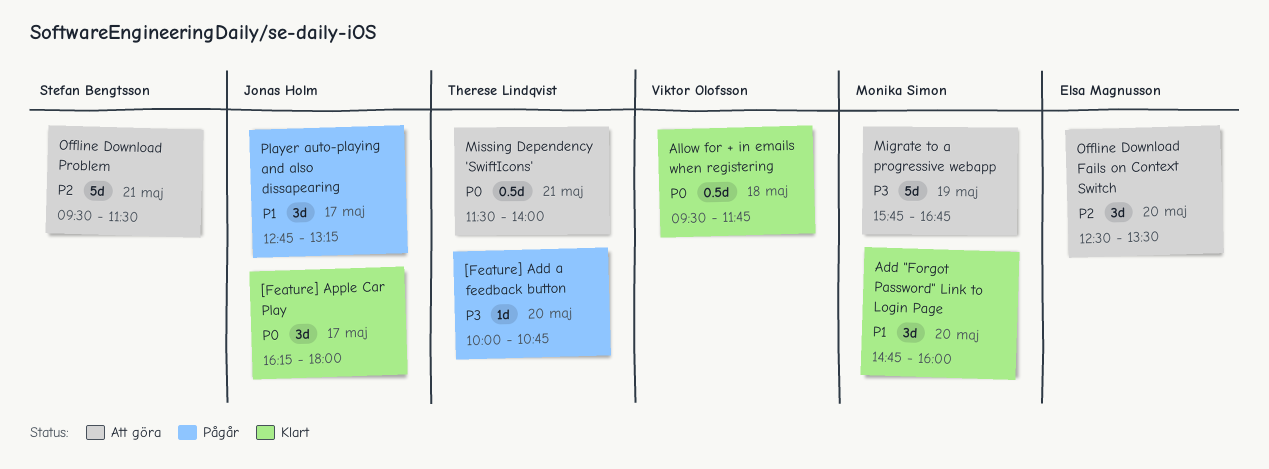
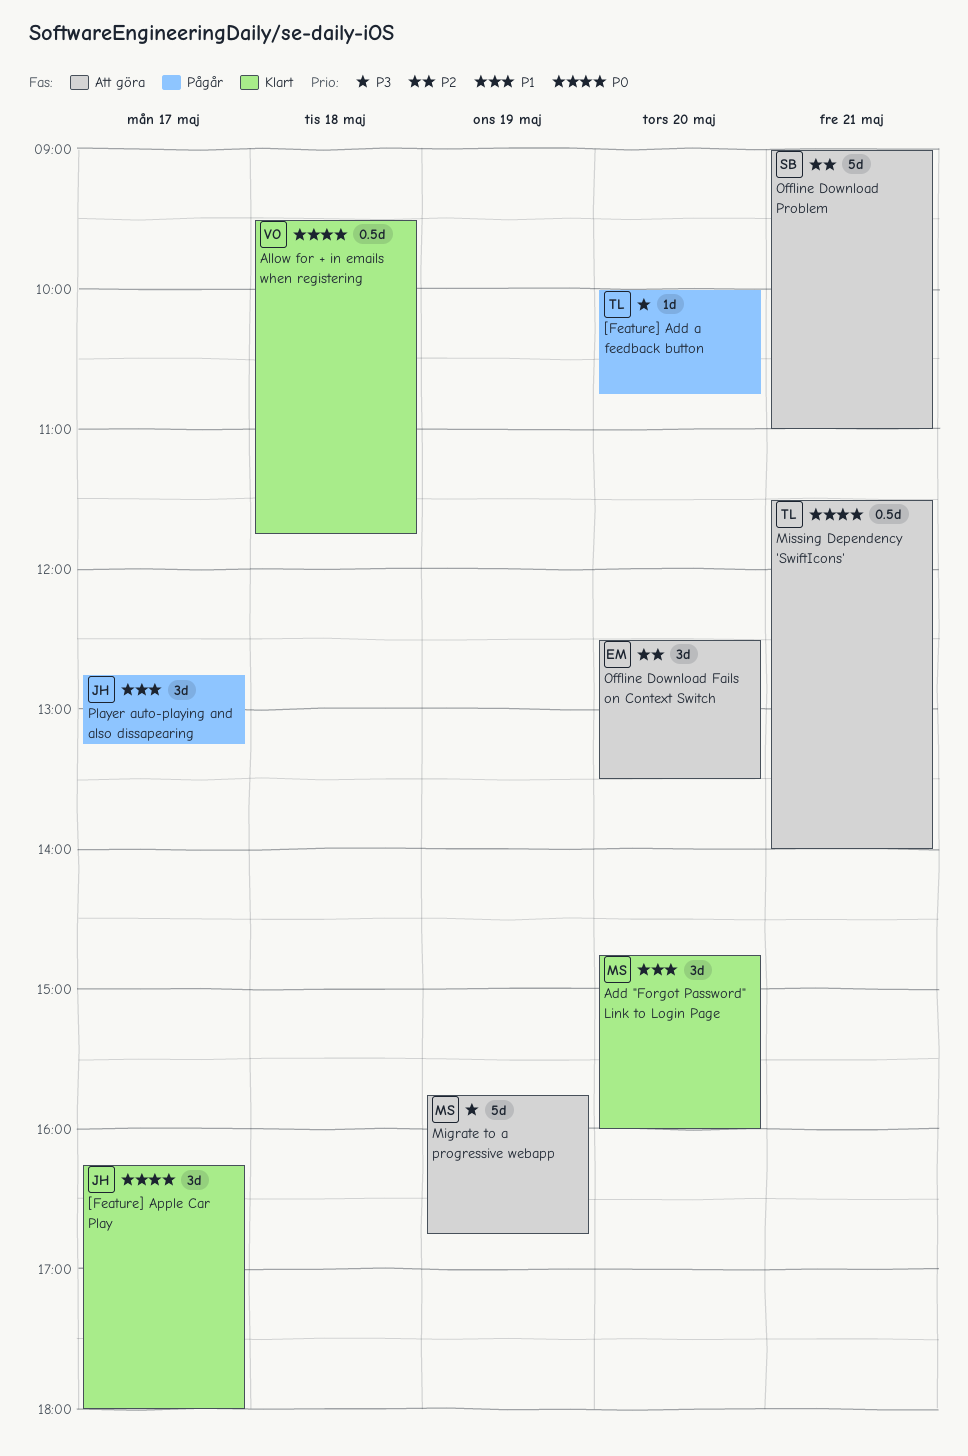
Offline Download Problem, begins: 09:30 -> 09:00
Offline Download Problem, ends: 11:30 -> 11:00

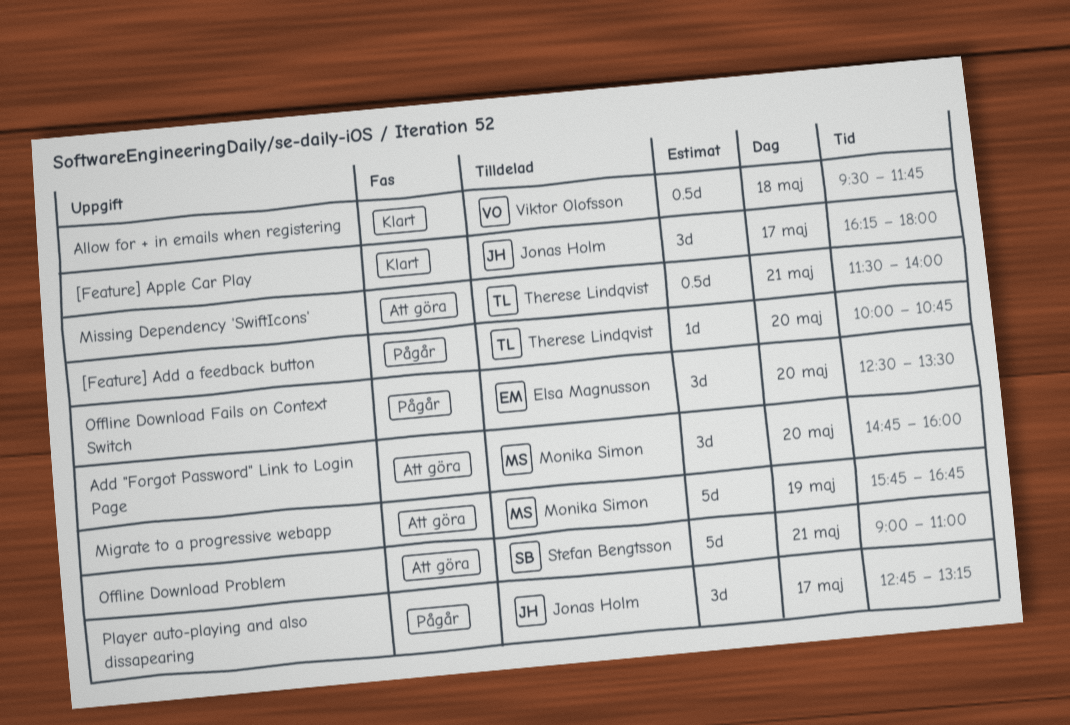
Add "Forgot Password" Link to Login Page, status: Klart -> Att göra
Offline Download Fails on Context Switch, status: Att göra -> Pågår

